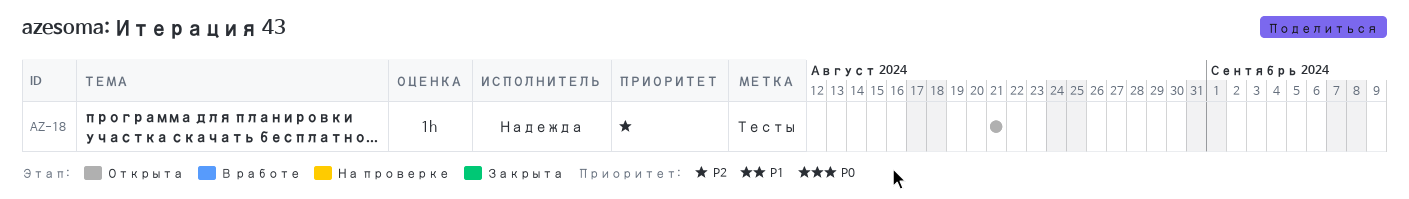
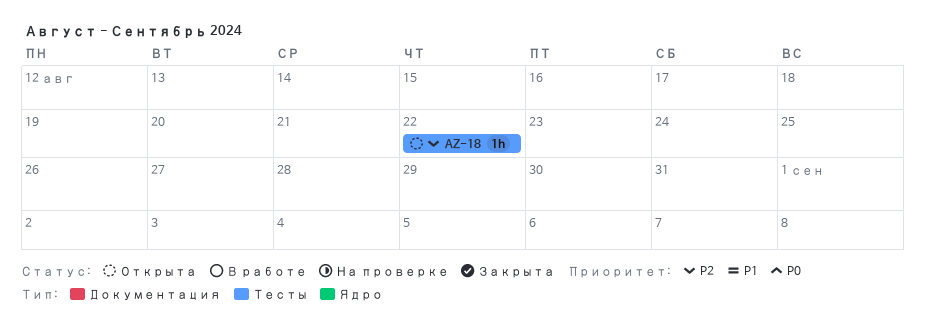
AZ-18, start: Aug 21 -> Aug 22
AZ-18, due: Aug 21 -> Aug 22

